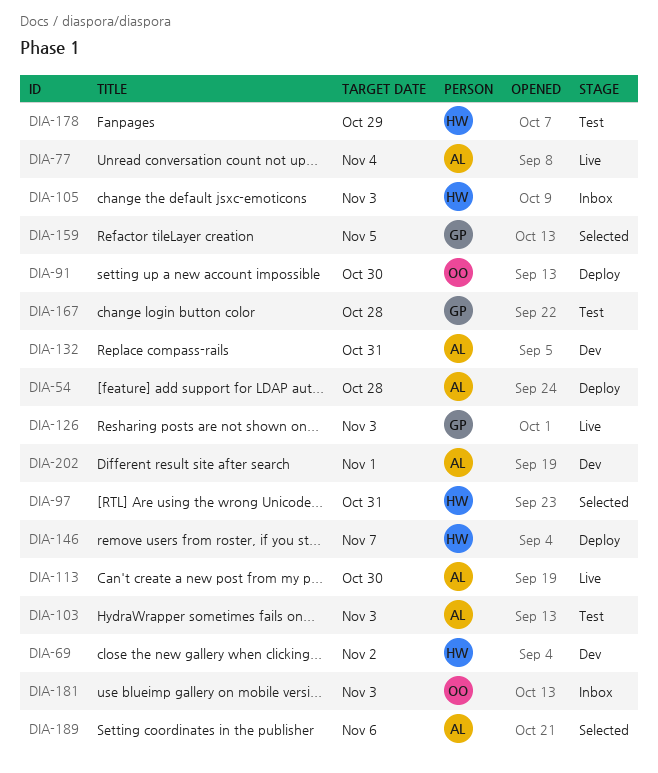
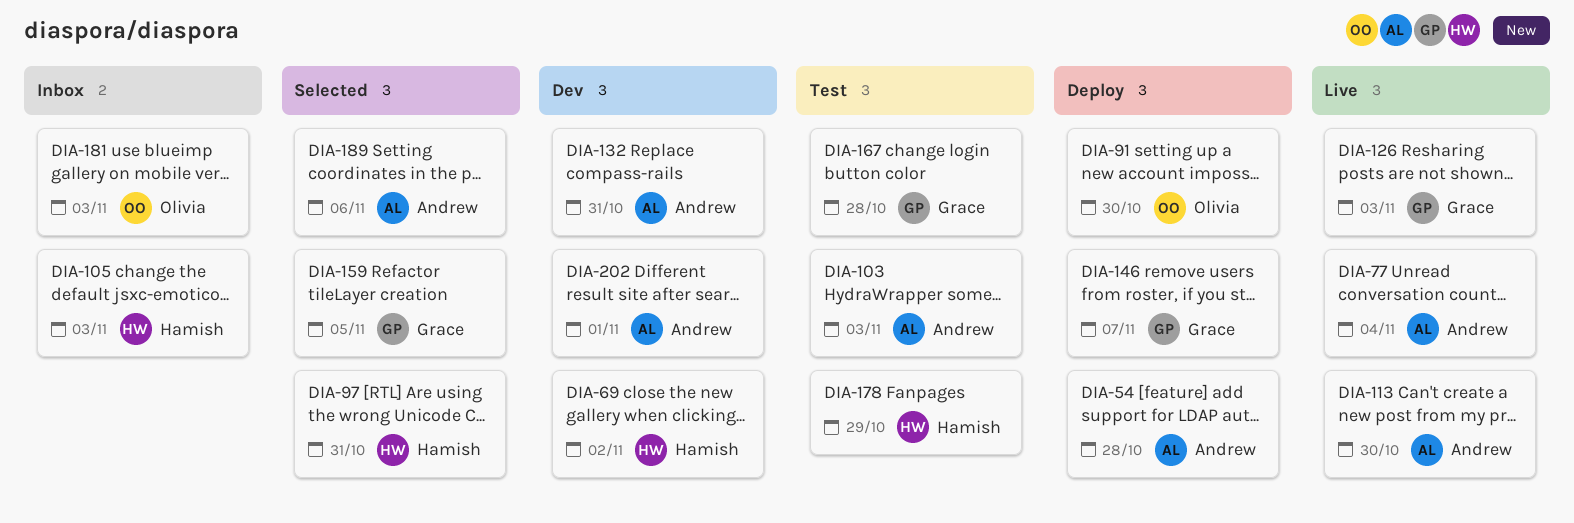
DIA-146, owner: Hamish -> Grace

